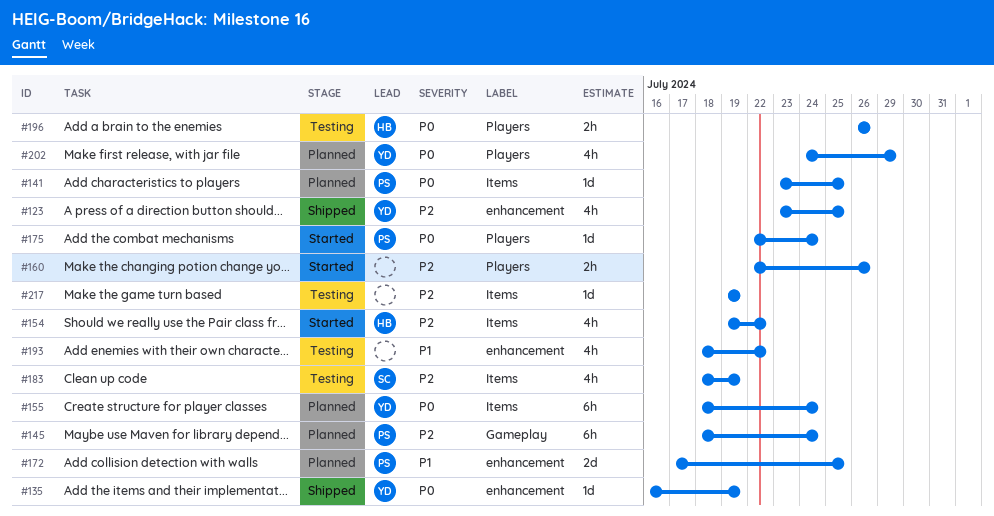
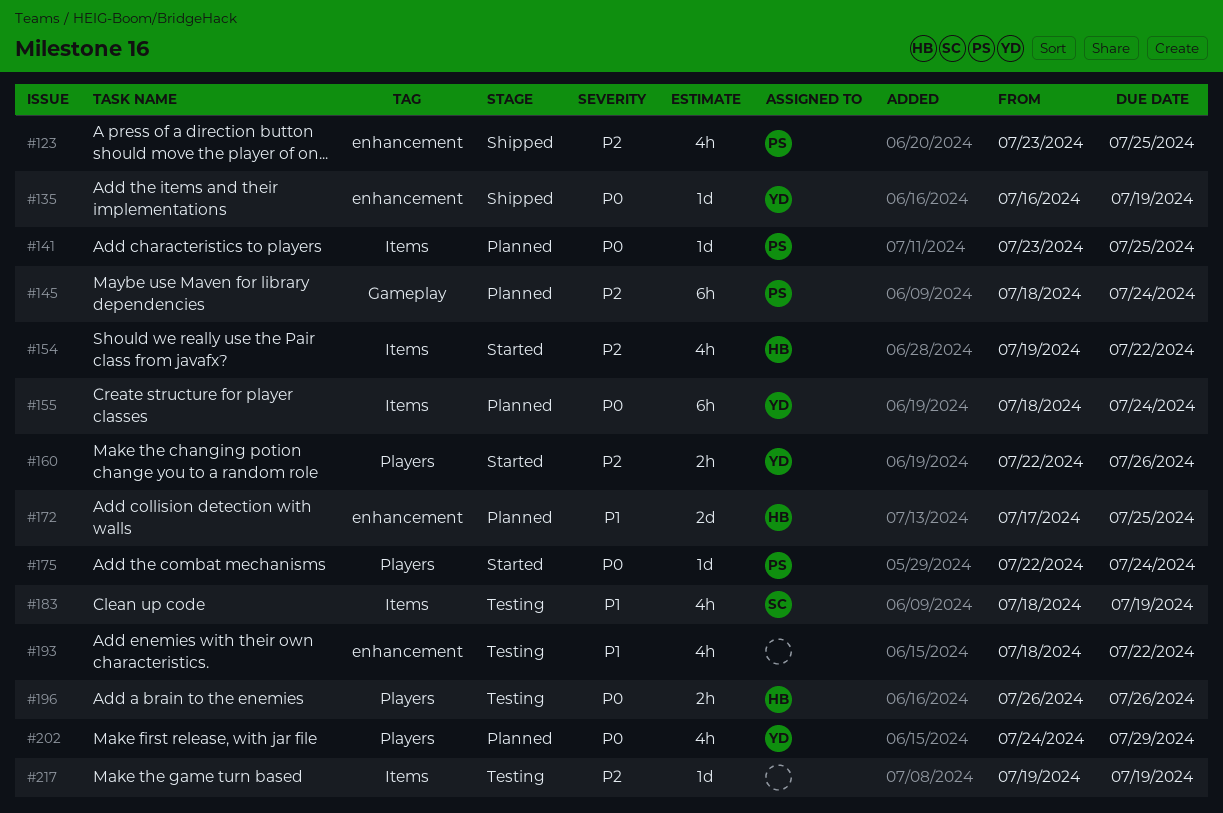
#123, owner: YD -> PS
#160, owner: none -> YD
#172, owner: PS -> HB
#183, priority: P2 -> P1

